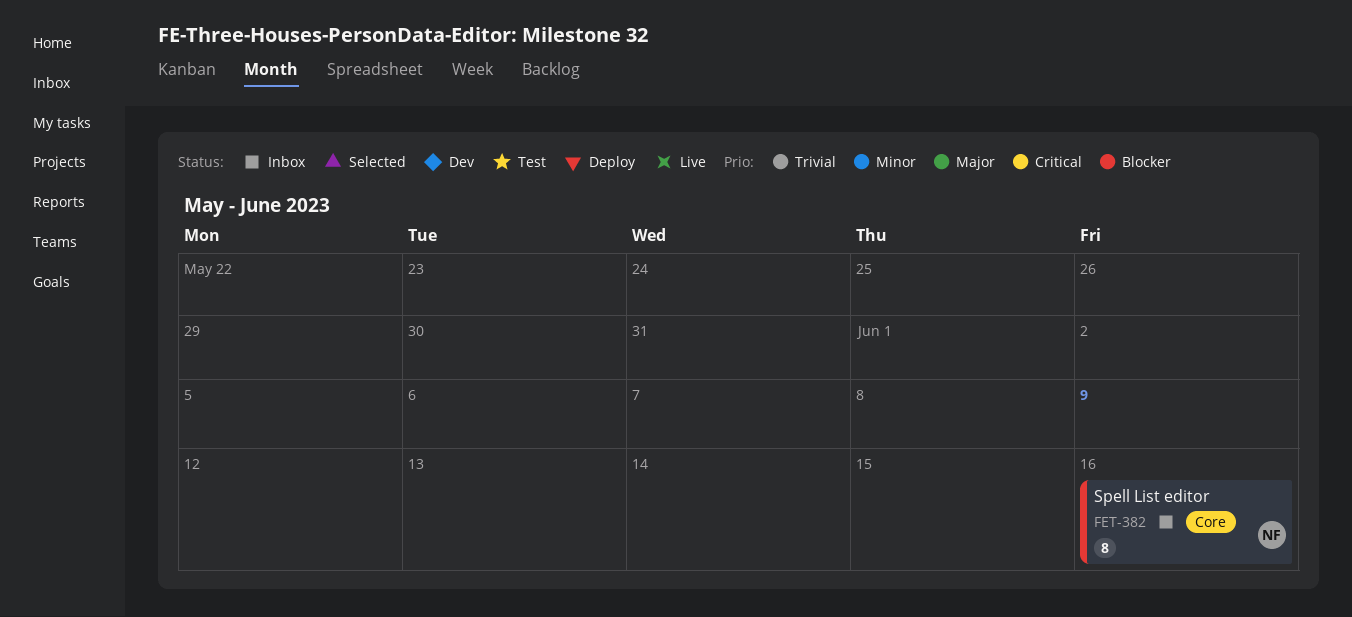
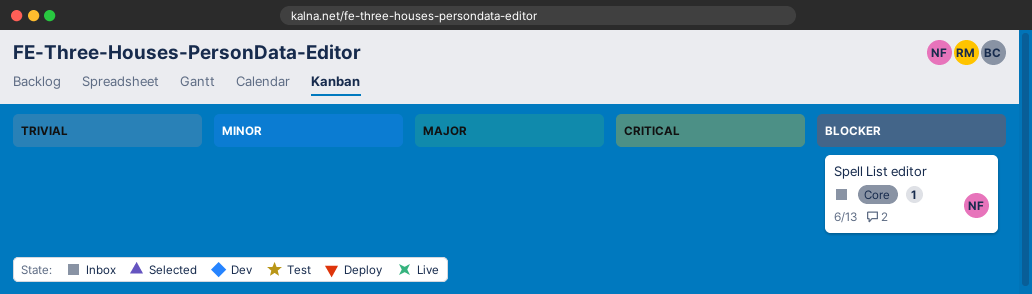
Spell List editor, estimate: 8 -> 1
Spell List editor, due: Jun 16 -> Jun 13

